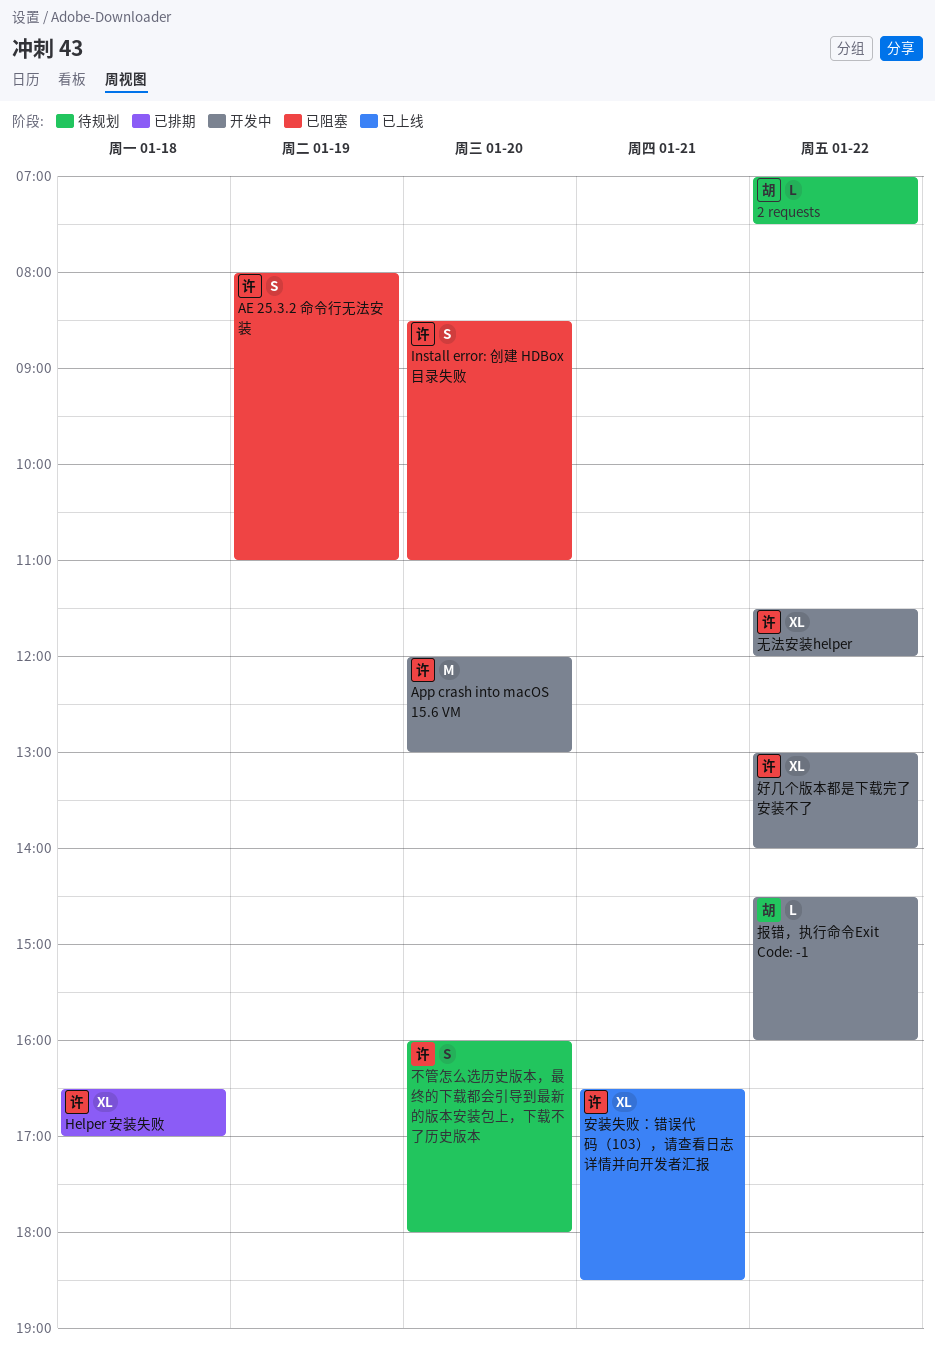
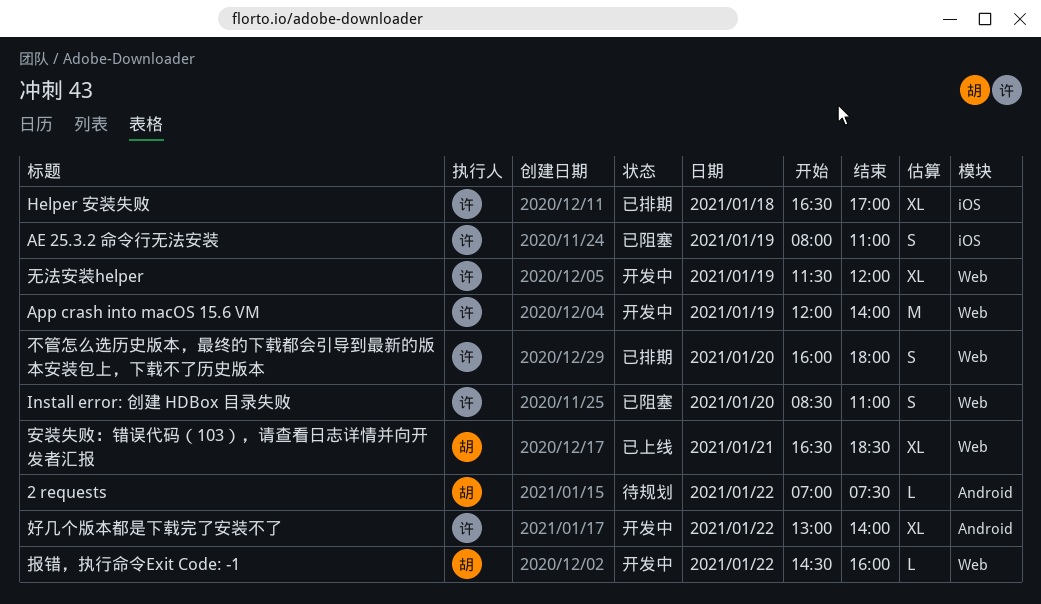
App crash into macOS 15.6 VM, day: Jan 20 -> Jan 19
App crash into macOS 15.6 VM, ends: 13:00 -> 14:00
不管怎么选历史版本，最终的下载都会引导到最新的版本安装包上，下载不了历史版本, status: 待规划 -> 已排期
安装失败：错误代码（103），请查看日志详情并向开发者汇报, owner: 许 -> 胡
无法安装helper, day: Jan 22 -> Jan 19

